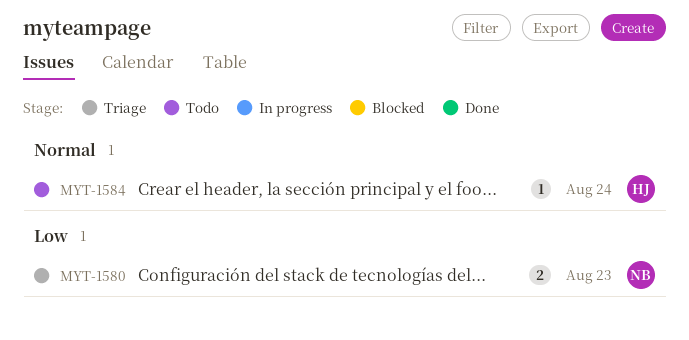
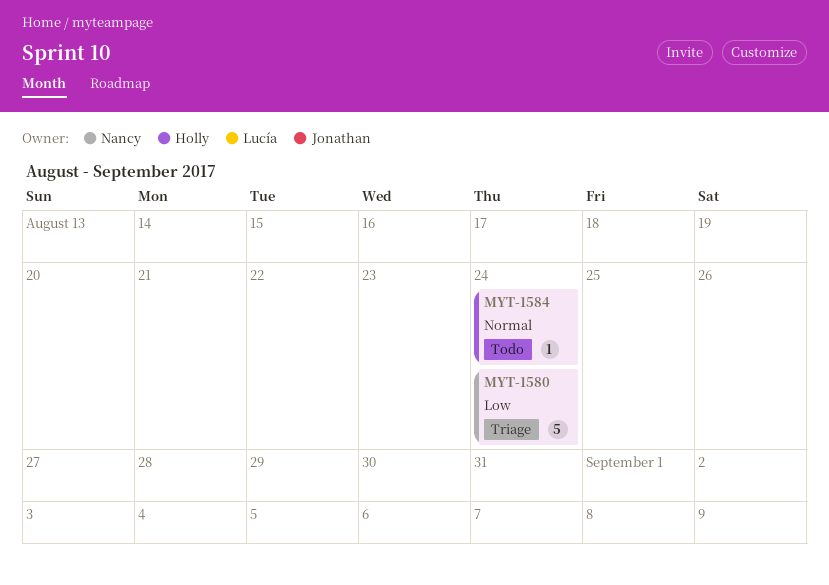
MYT-1580, estimate: 2 -> 5
MYT-1580, due: Aug 23 -> Aug 24

